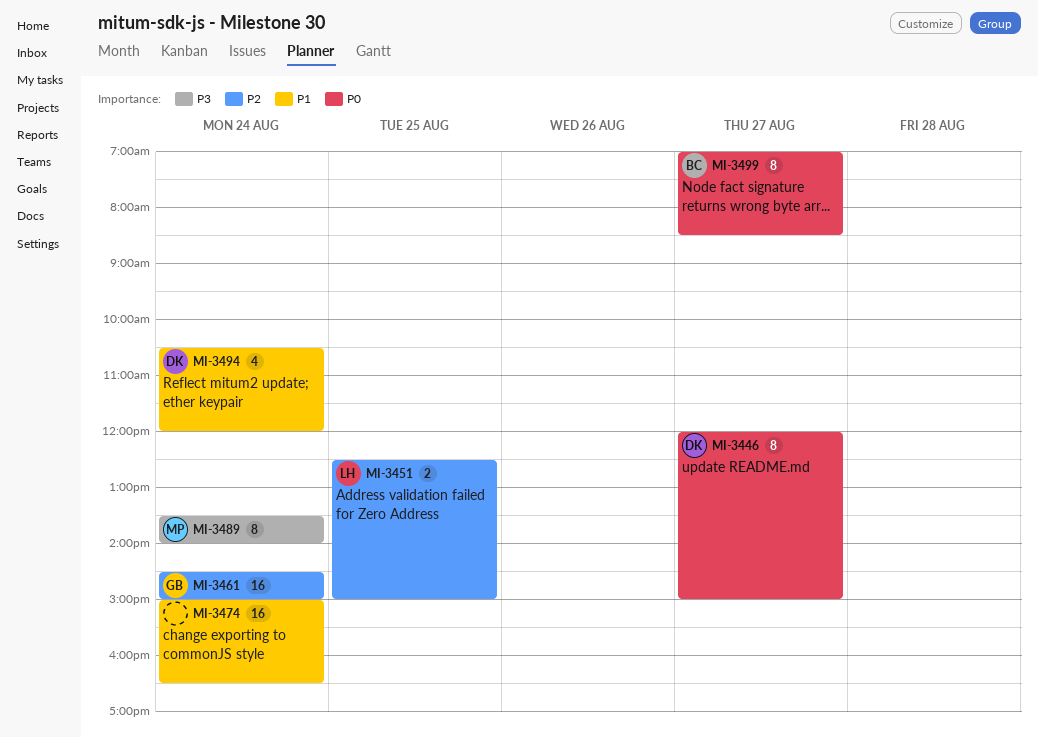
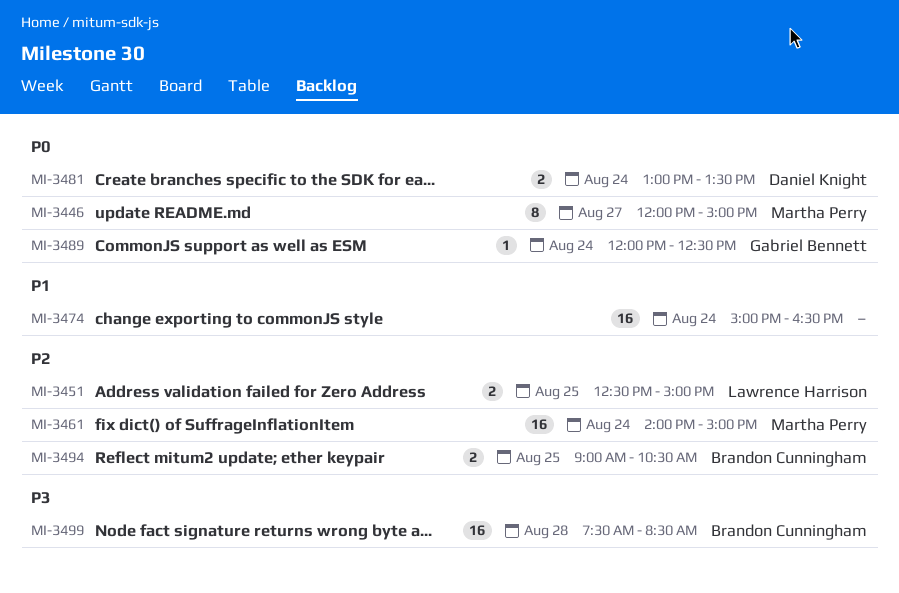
MI-3446, owner: Daniel Knight -> Martha Perry
MI-3461, owner: Gabriel Bennett -> Martha Perry
MI-3461, begins: 14:30 -> 14:00
MI-3481: none -> present
MI-3489, owner: Martha Perry -> Gabriel Bennett
MI-3489, priority: P3 -> P0
MI-3489, estimate: 8 -> 1
MI-3489, begins: 13:30 -> 12:00
MI-3489, ends: 14:00 -> 12:30
MI-3494, owner: Daniel Knight -> Brandon Cunningham
MI-3494, priority: P1 -> P2
MI-3494, estimate: 4 -> 2
MI-3494, day: Aug 24 -> Aug 25
MI-3494, begins: 10:30 -> 09:00
MI-3494, ends: 12:00 -> 10:30
MI-3499, priority: P0 -> P3
MI-3499, estimate: 8 -> 16
MI-3499, day: Aug 27 -> Aug 28
MI-3499, begins: 07:00 -> 07:30

